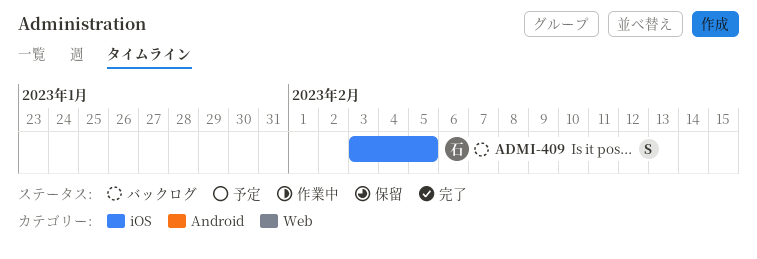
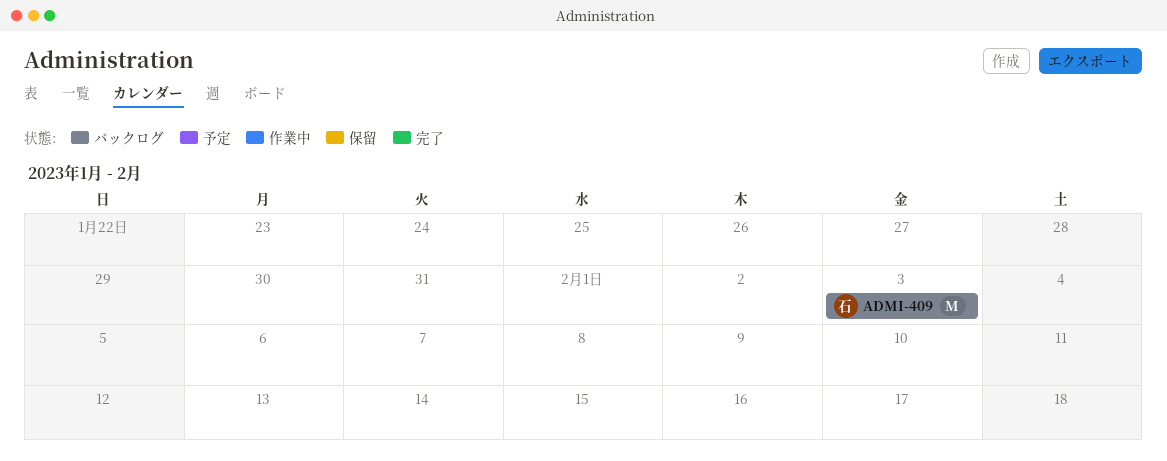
ADMI-409, estimate: S -> M
ADMI-409, due: Feb 5 -> Feb 3

